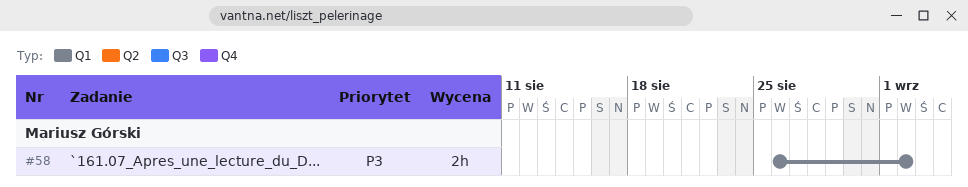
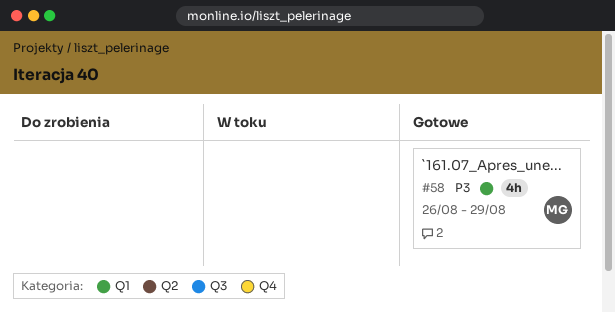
#58, estimate: 2h -> 4h
#58, due: Sep 2 -> Aug 29

